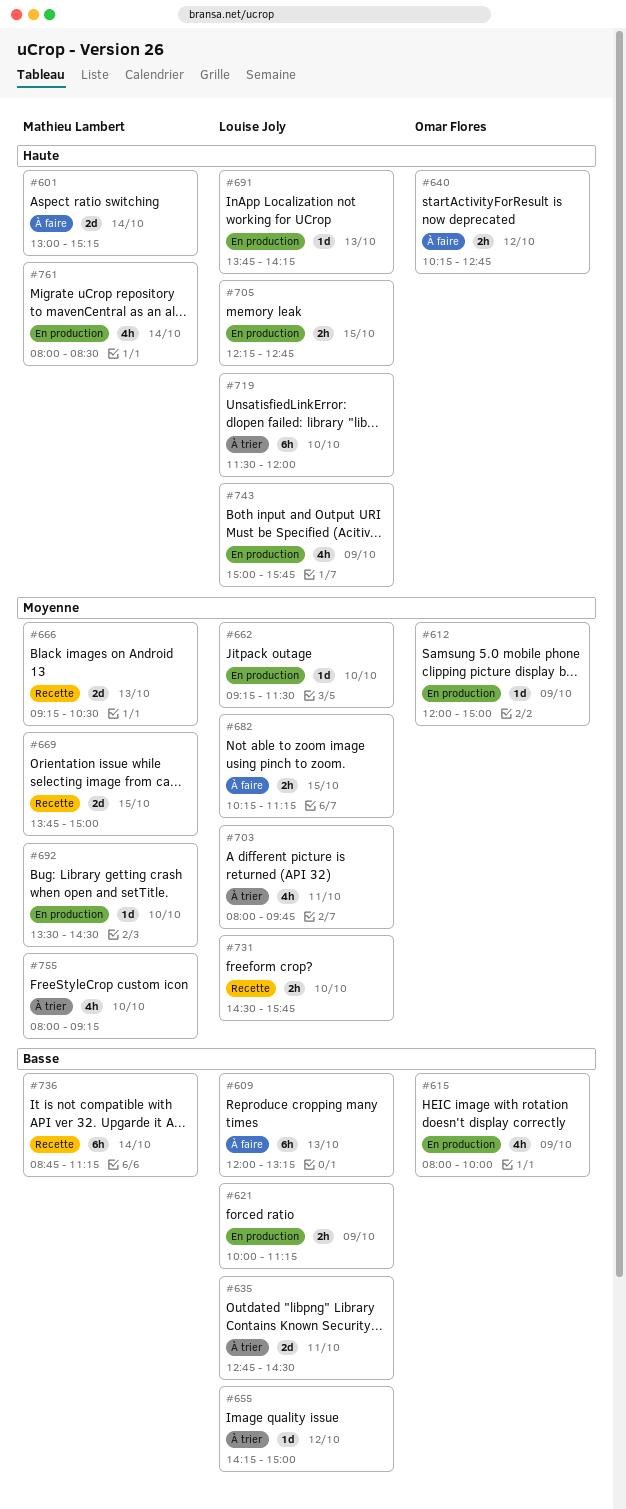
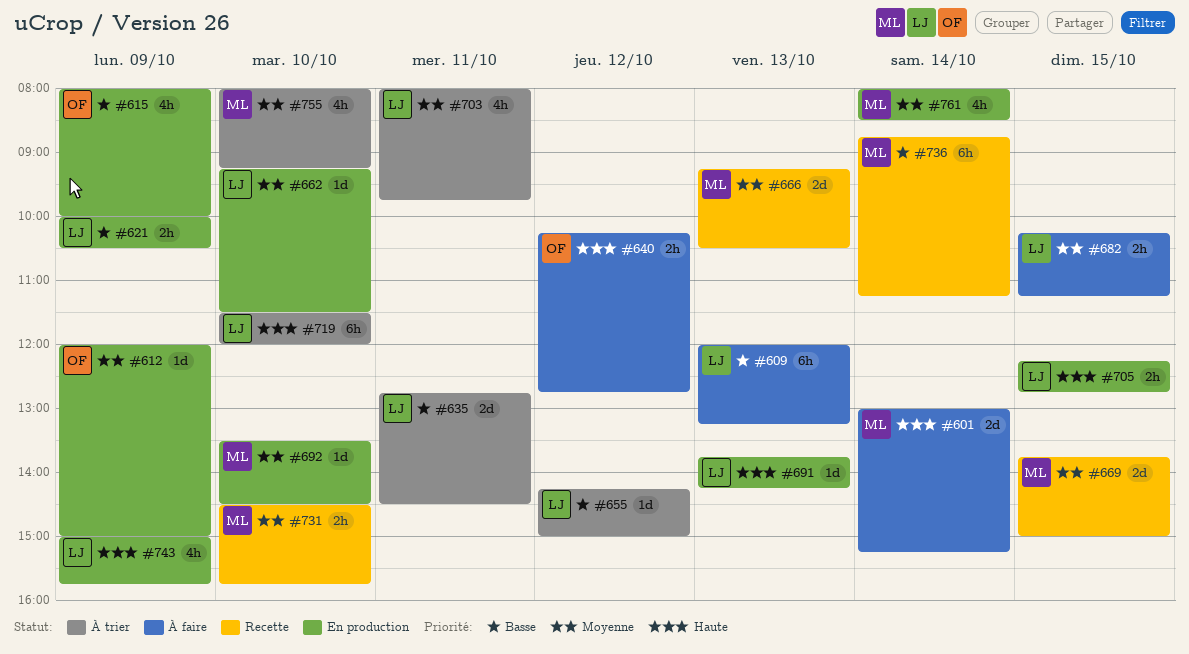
#621, ends: 11:15 -> 10:30
#731, owner: Louise Joly -> Mathieu Lambert
#761, priority: Haute -> Moyenne

